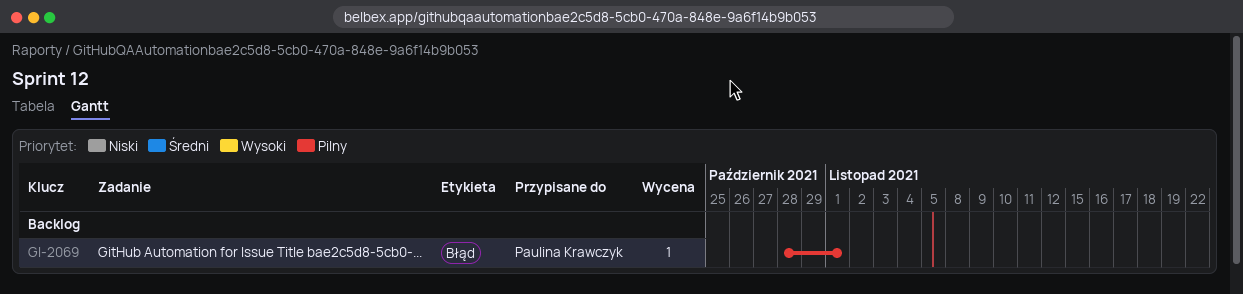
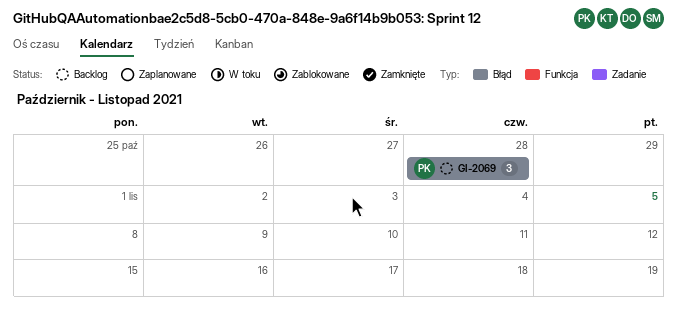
GI-2069, estimate: 1 -> 3
GI-2069, due: Nov 1 -> Oct 28

